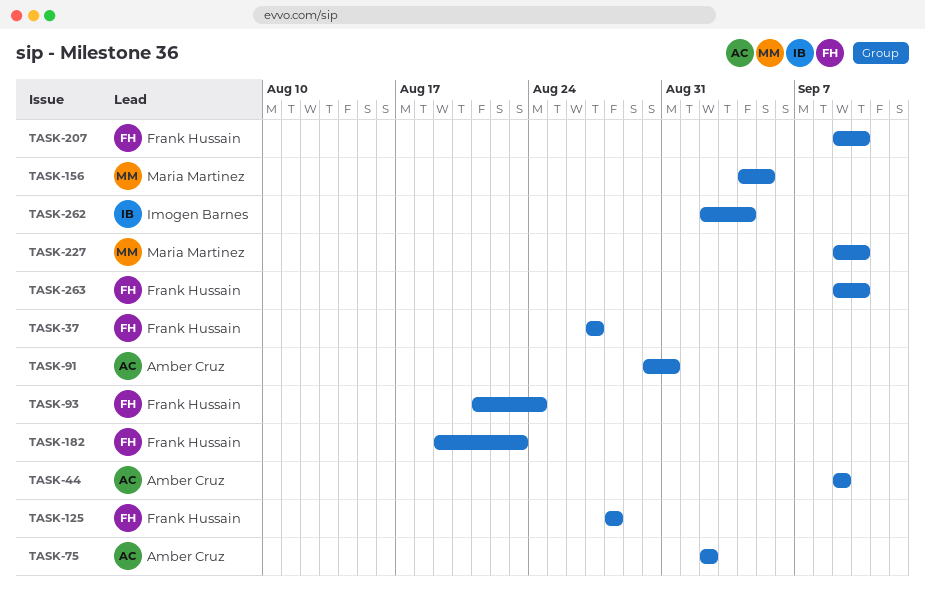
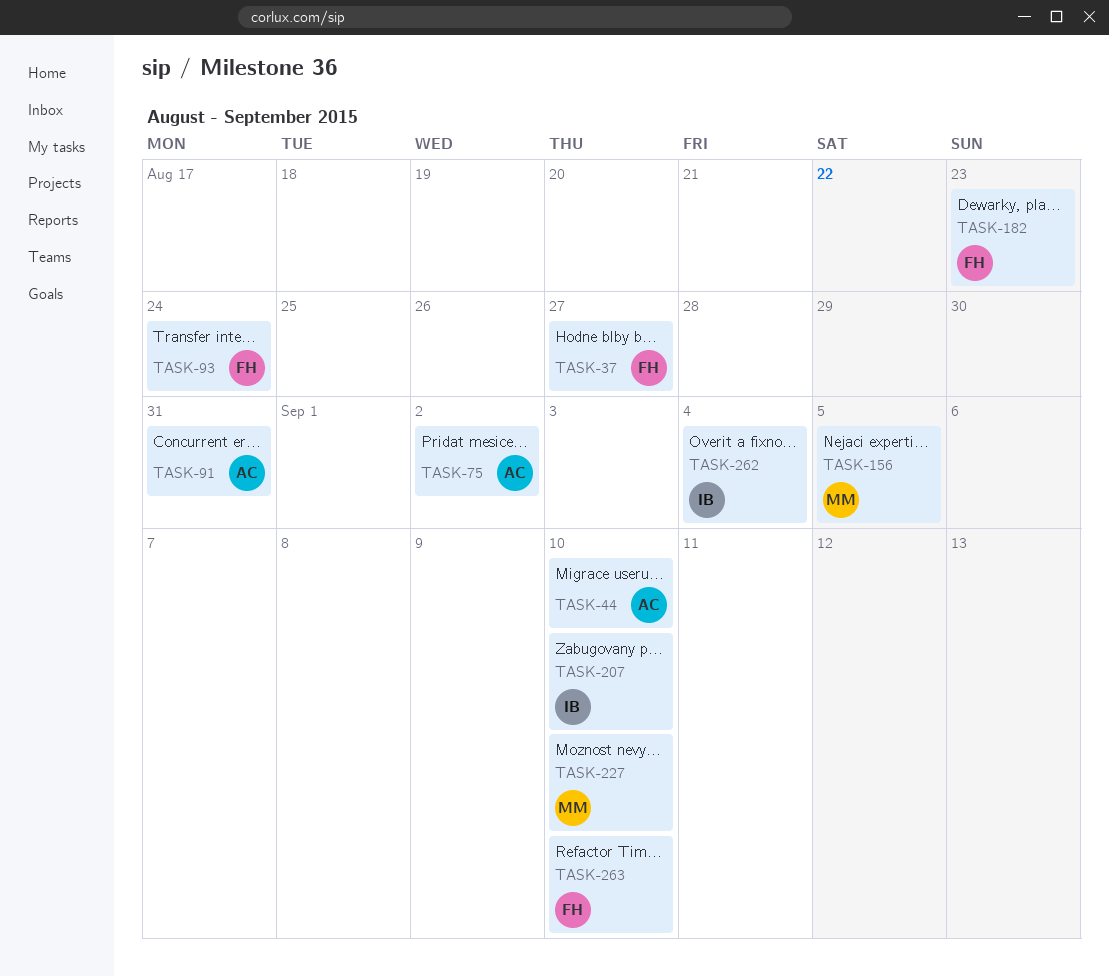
TASK-44, due: Sep 9 -> Sep 10
TASK-125: present -> none
TASK-207, owner: Frank Hussain -> Imogen Barnes

